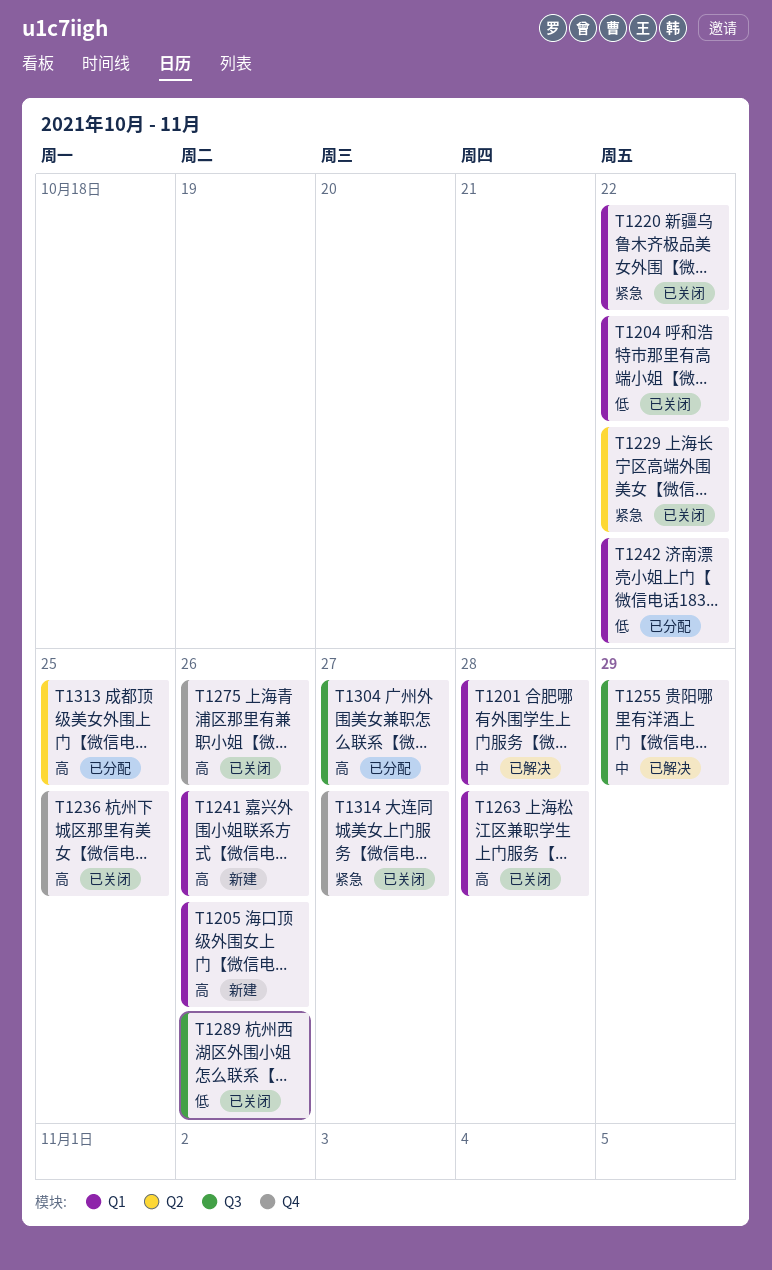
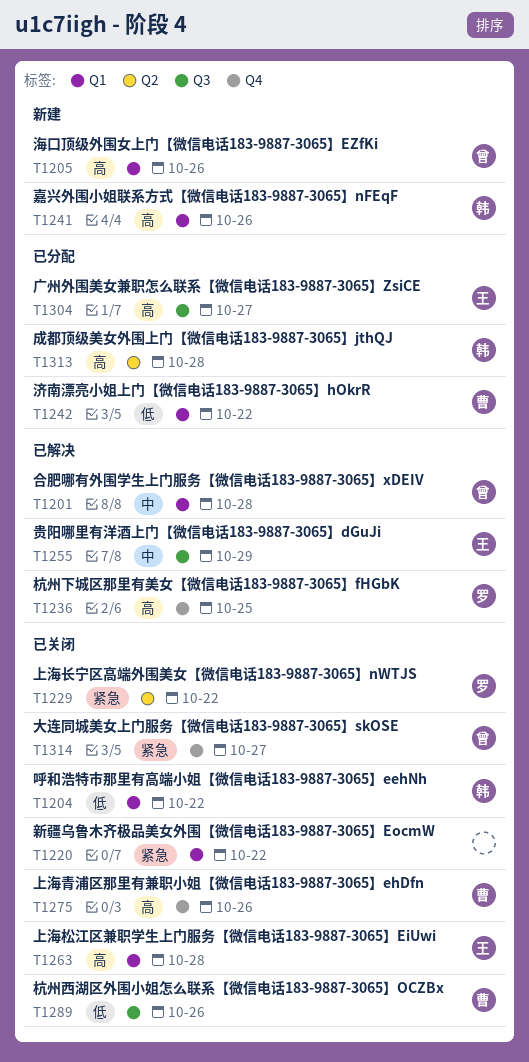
T1236, status: 已关闭 -> 已解决
T1313, due: Oct 25 -> Oct 28

